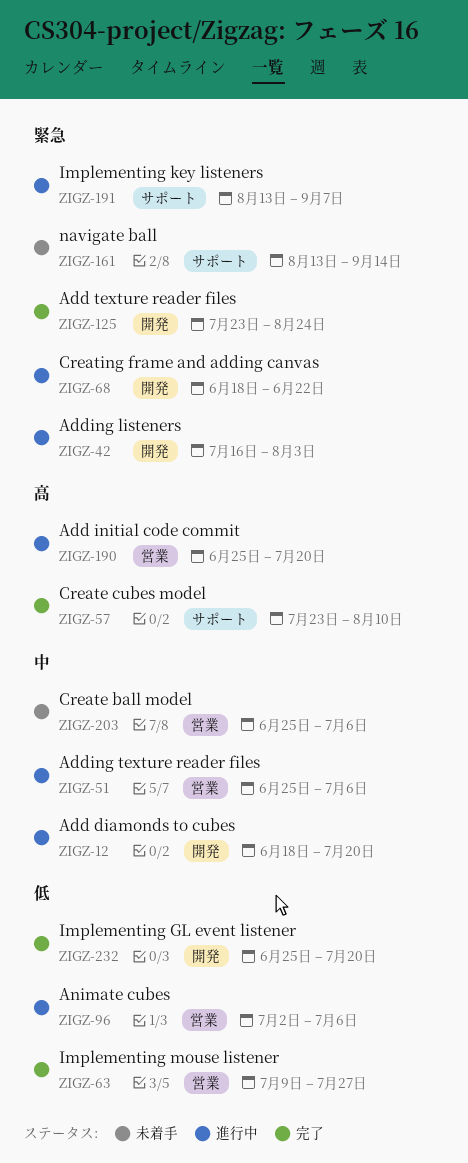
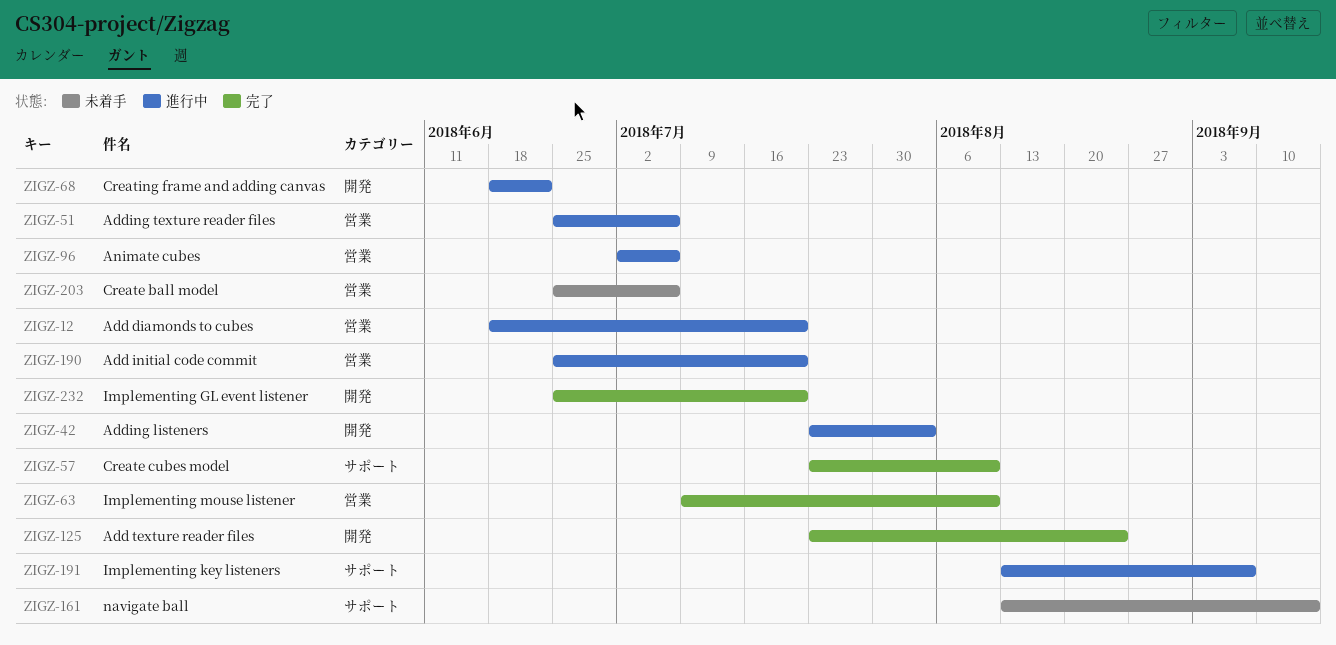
ZIGZ-12, label: 開発 -> 営業
ZIGZ-42, start: Jul 16 -> Jul 23
ZIGZ-63, due: Jul 27 -> Aug 10

